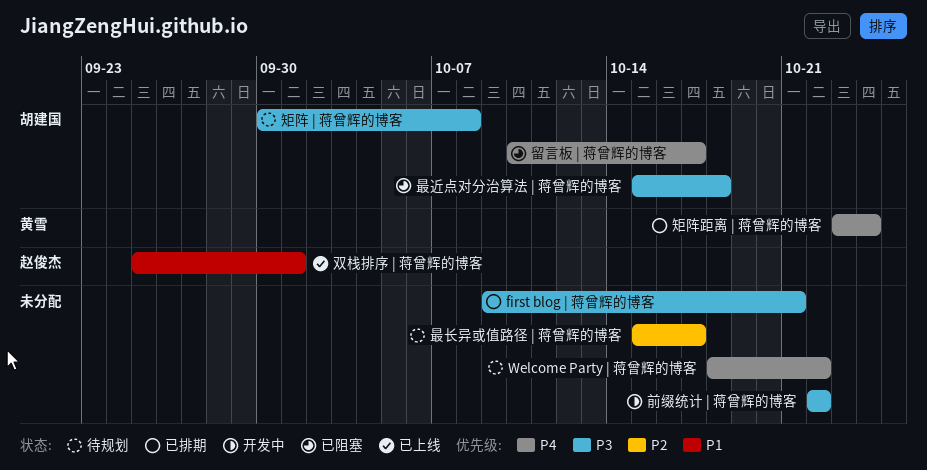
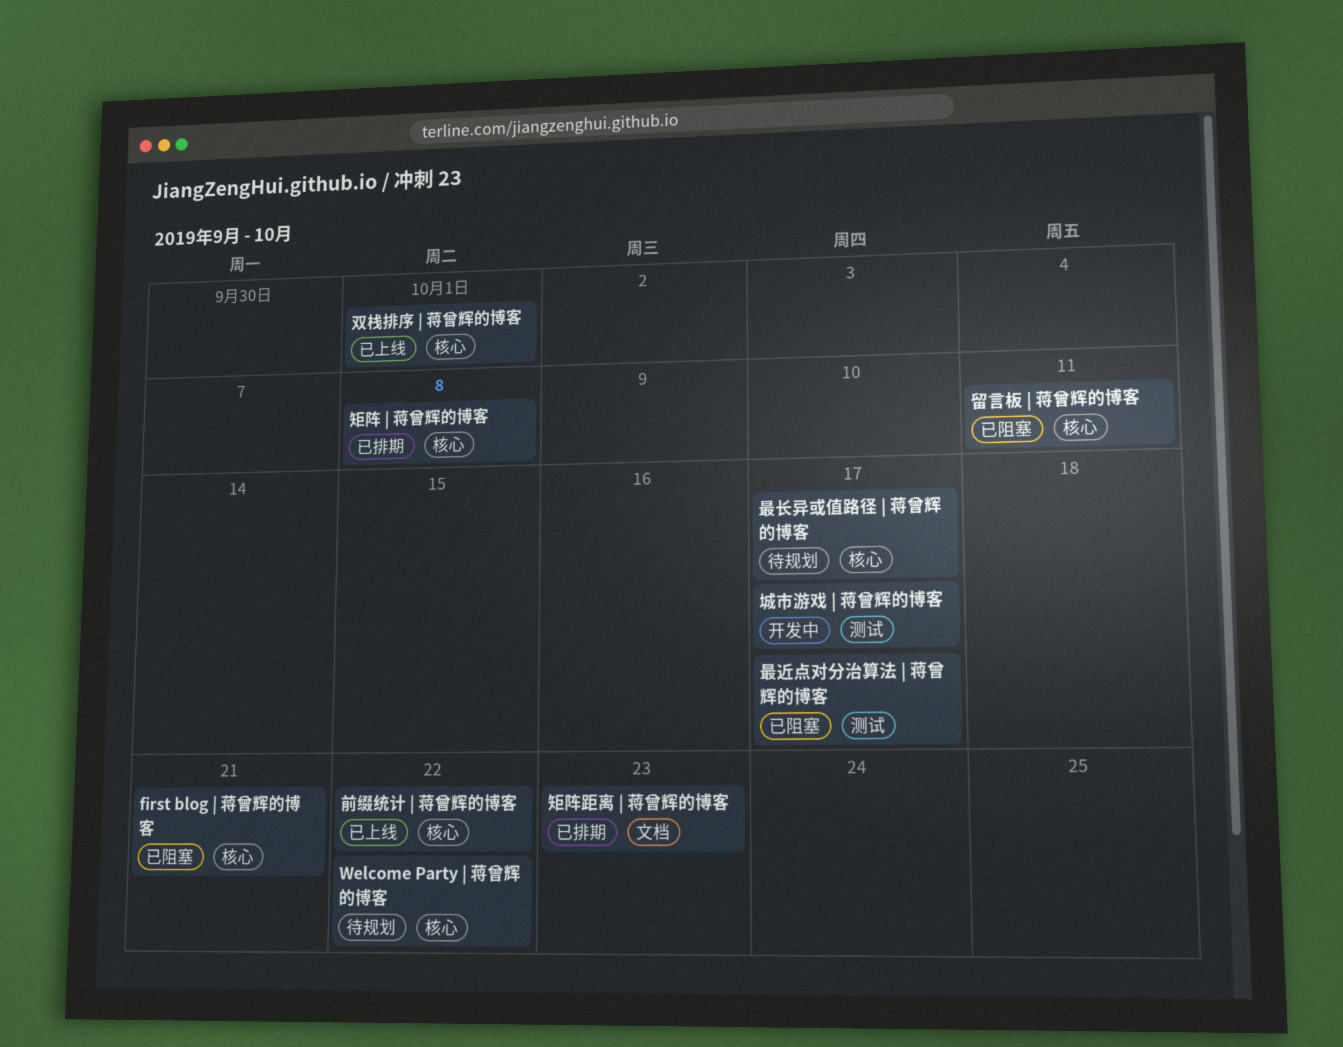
first blog | 蒋曾辉的博客, status: 已排期 -> 已阻塞
前缀统计 | 蒋曾辉的博客, status: 开发中 -> 已上线
城市游戏 | 蒋曾辉的博客: none -> present
最近点对分治算法 | 蒋曾辉的博客, due: Oct 18 -> Oct 17
留言板 | 蒋曾辉的博客, due: Oct 17 -> Oct 11
矩阵 | 蒋曾辉的博客, status: 待规划 -> 已排期
矩阵距离 | 蒋曾辉的博客, due: Oct 24 -> Oct 23

